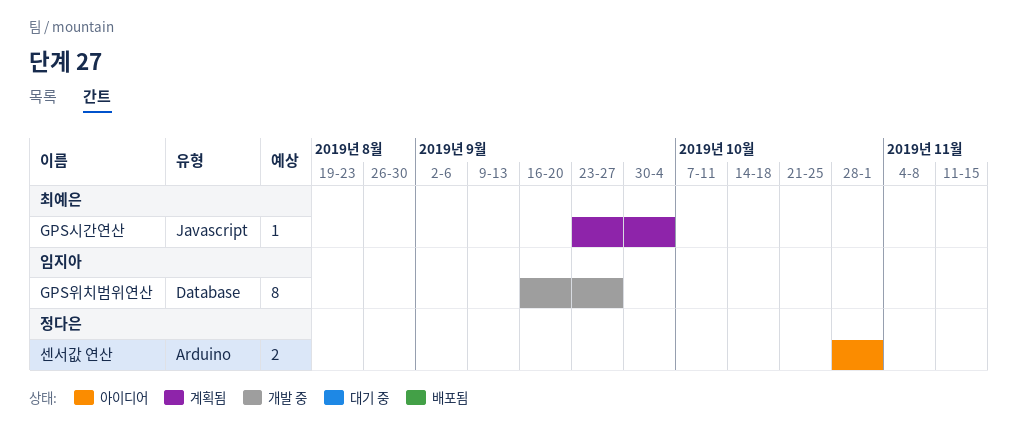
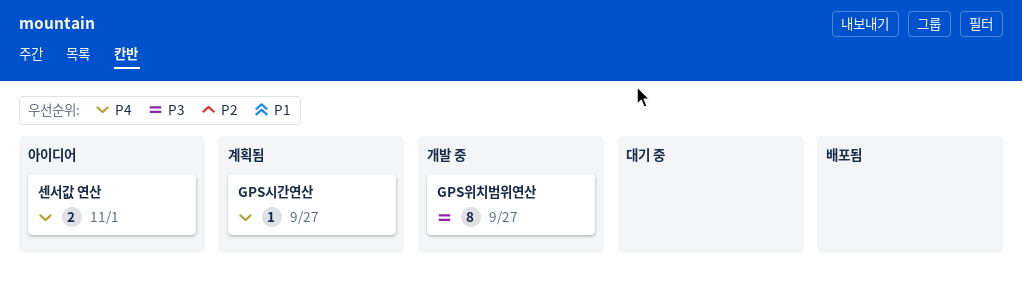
GPS시간연산, due: Oct 4 -> Sep 27

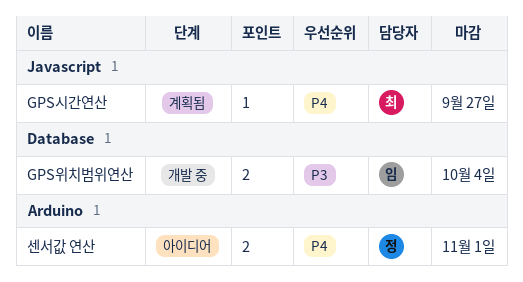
GPS위치범위연산, estimate: 8 -> 2
GPS위치범위연산, due: Sep 27 -> Oct 4

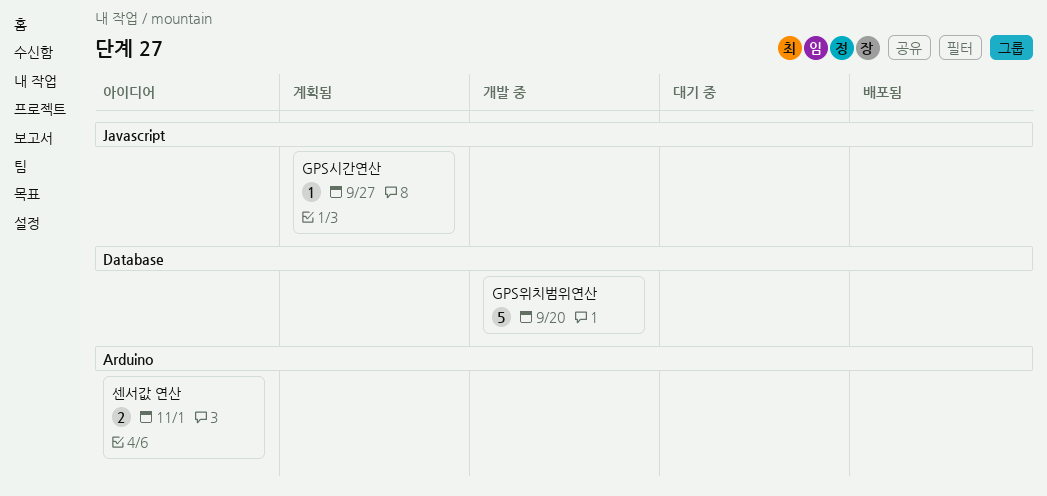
GPS위치범위연산, estimate: 2 -> 5
GPS위치범위연산, due: Oct 4 -> Sep 20

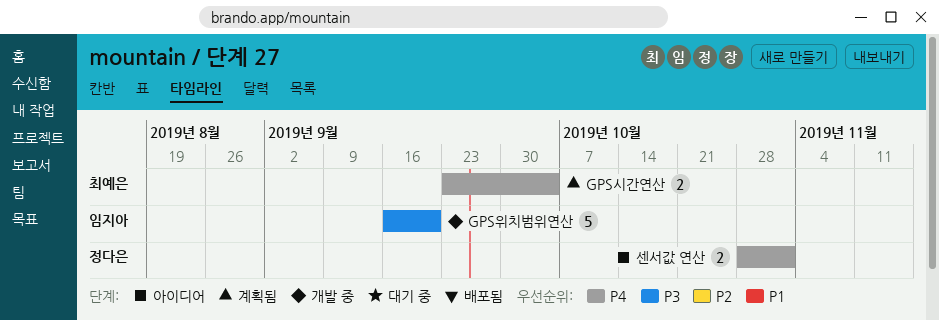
GPS시간연산, estimate: 1 -> 2
GPS시간연산, due: Sep 27 -> Oct 4

